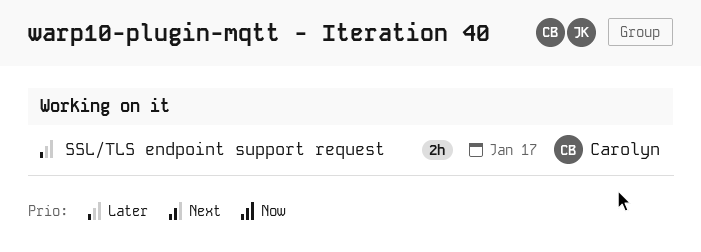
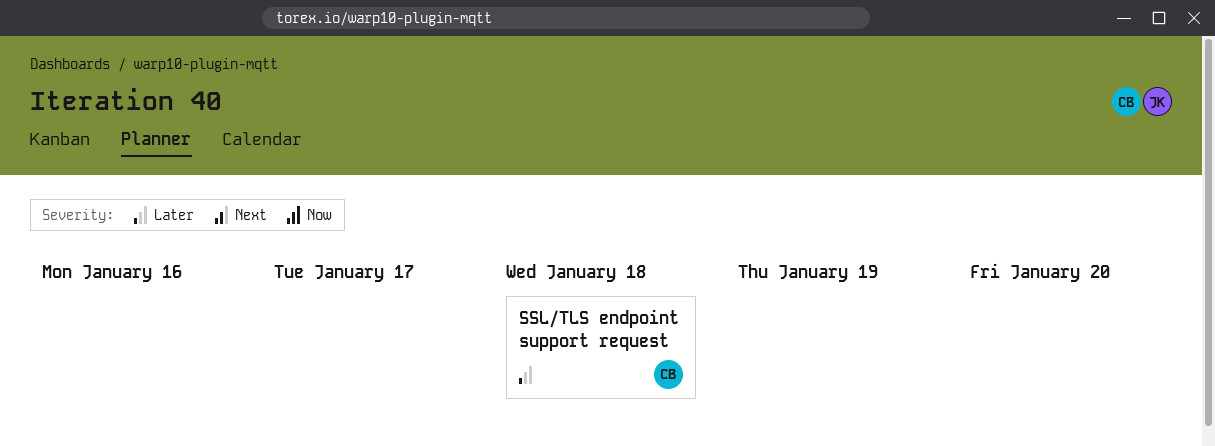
SSL/TLS endpoint support request, due: Jan 17 -> Jan 18

